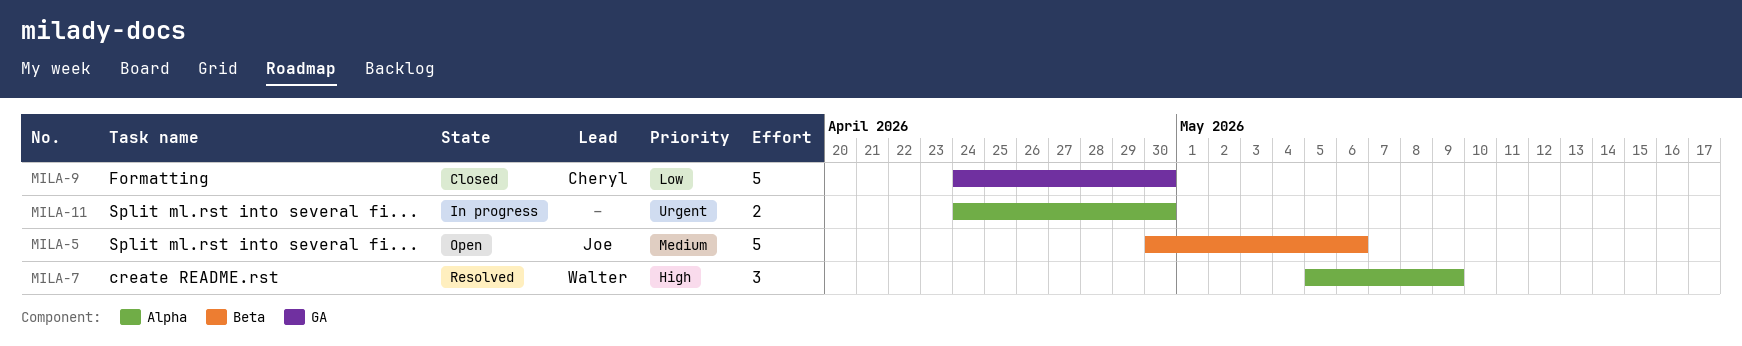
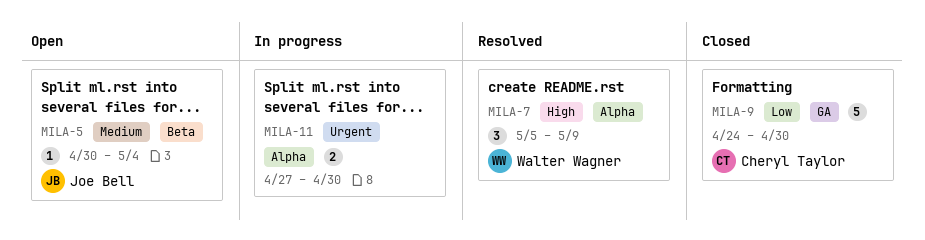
MILA-5, estimate: 5 -> 1
MILA-5, due: May 6 -> May 4
MILA-11, start: Apr 24 -> Apr 27

